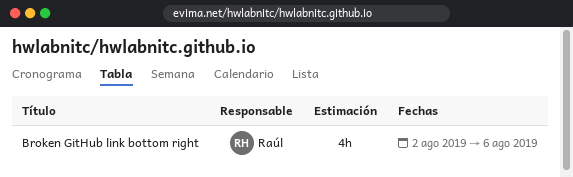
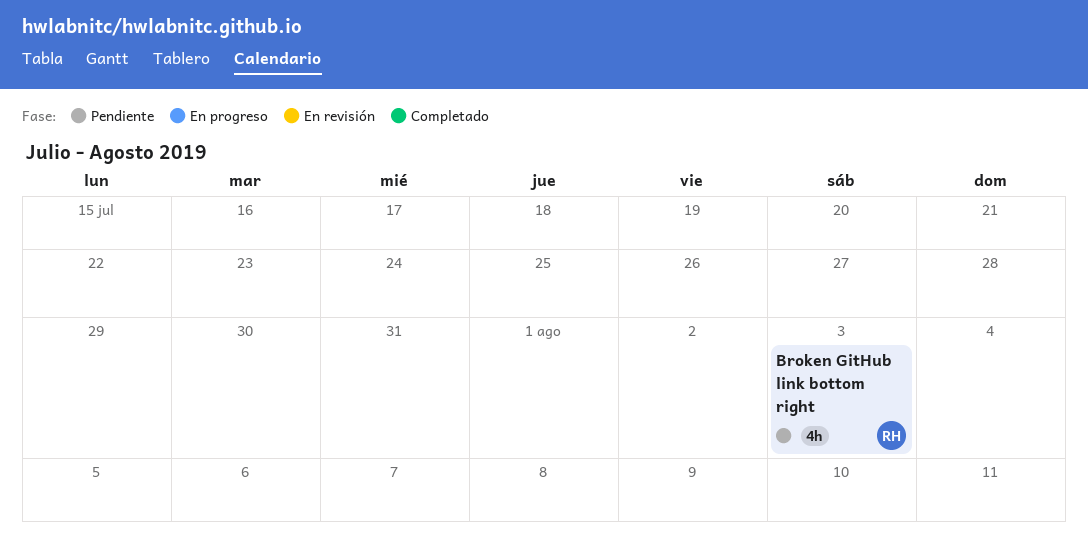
Broken GitHub link bottom right, due: Aug 6 -> Aug 3

